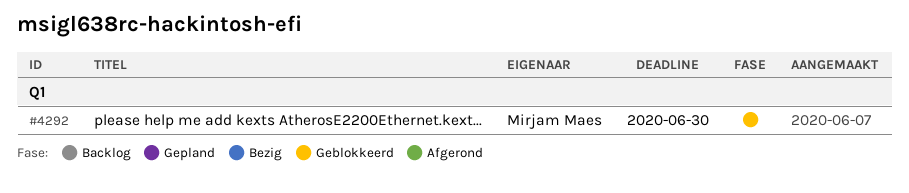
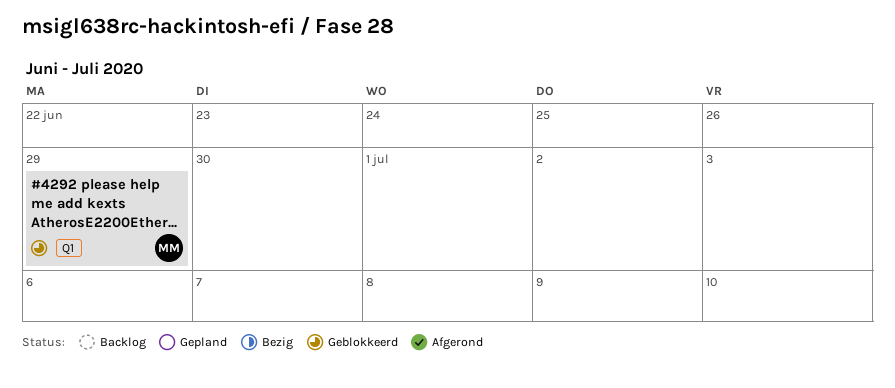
#4292, due: Jun 30 -> Jun 29

